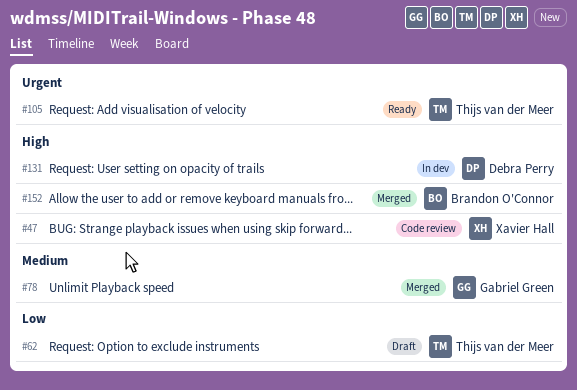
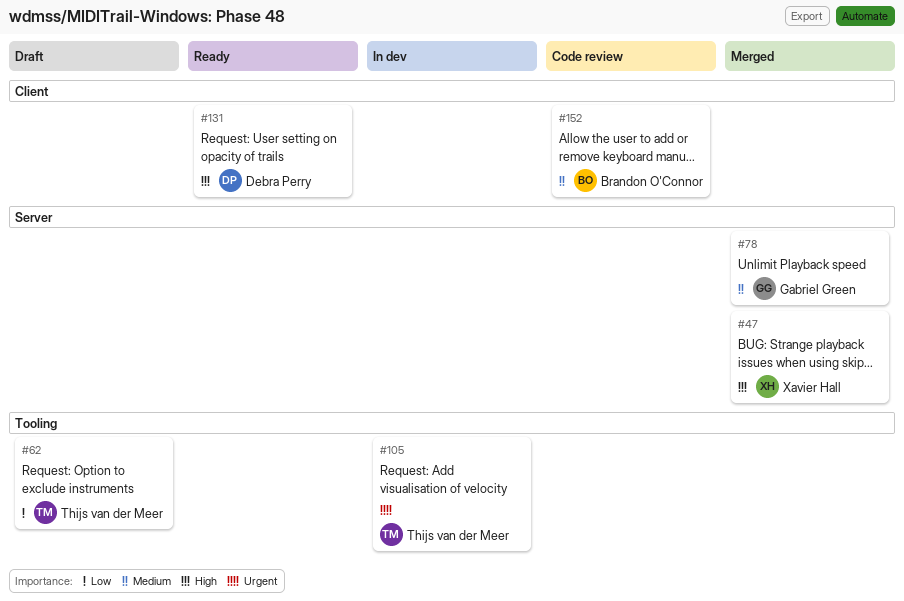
#47, status: Code review -> Merged
#105, status: Ready -> In dev
#131, status: In dev -> Ready
#152, status: Merged -> Code review
#152, priority: High -> Medium

